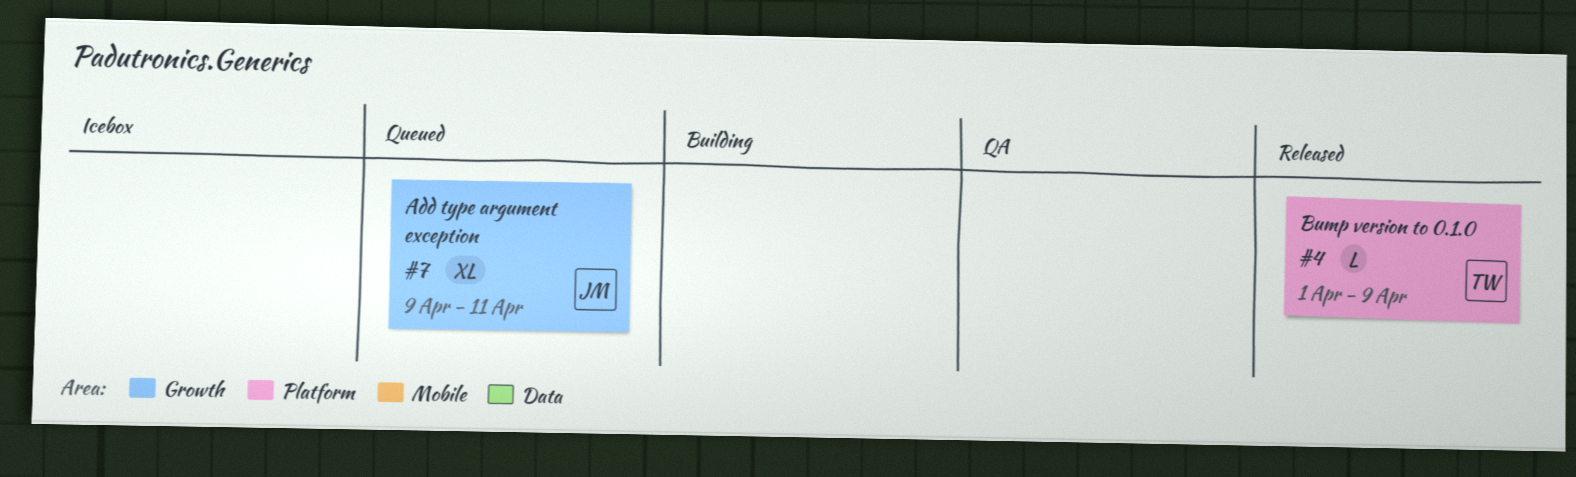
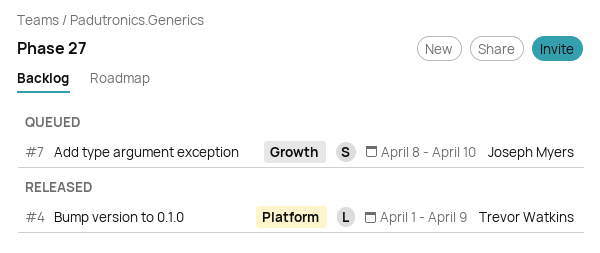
#7, estimate: XL -> S
#7, start: Apr 9 -> Apr 8
#7, due: Apr 11 -> Apr 10

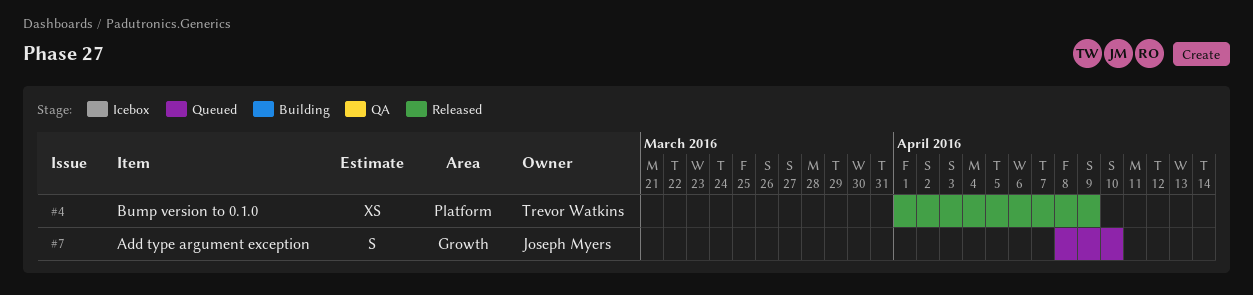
#4, estimate: L -> XS

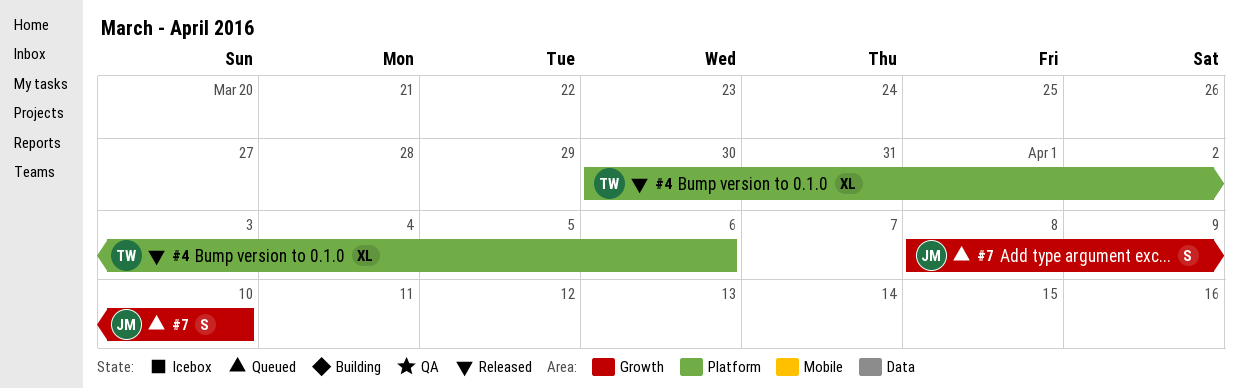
#4, estimate: XS -> XL
#4, start: Apr 1 -> Mar 30
#4, due: Apr 9 -> Apr 6

